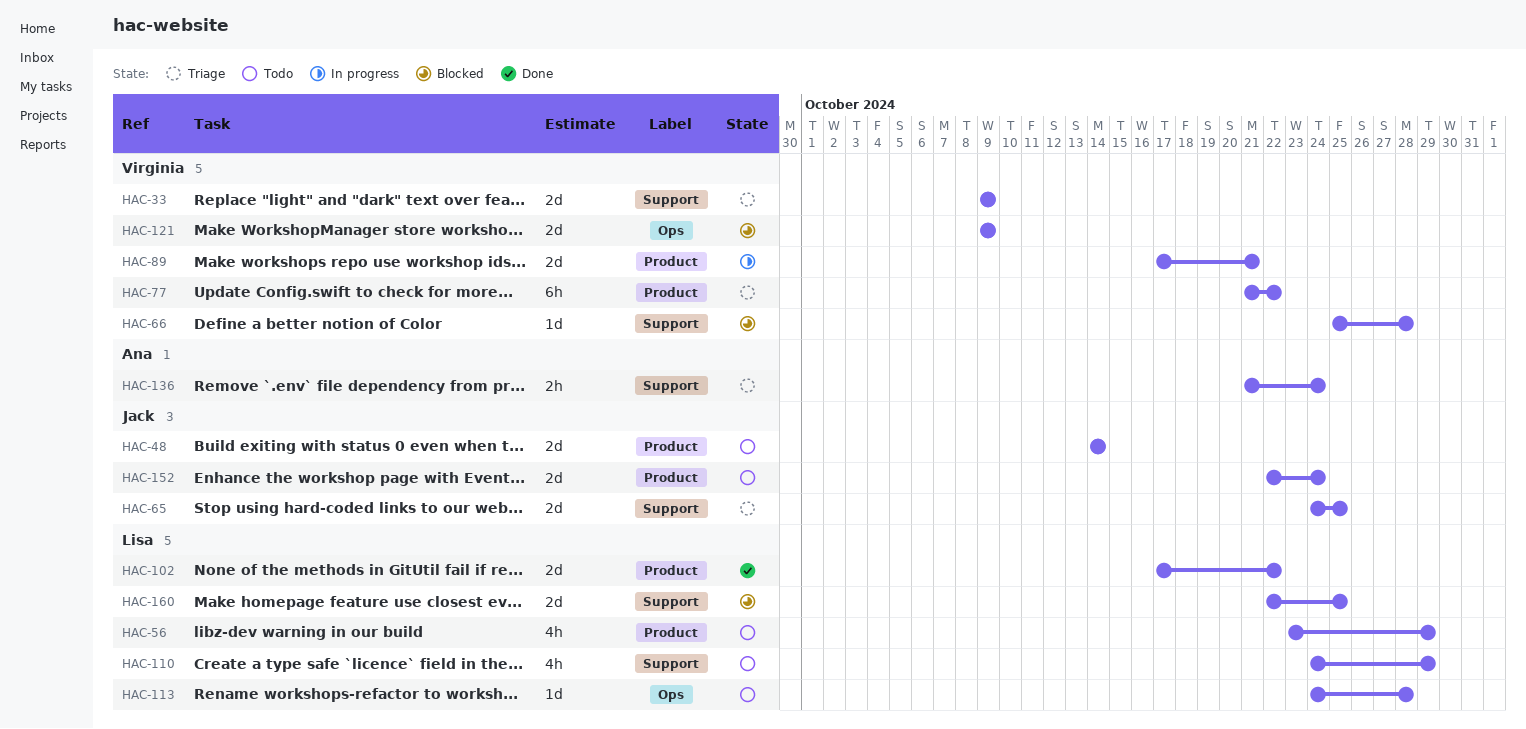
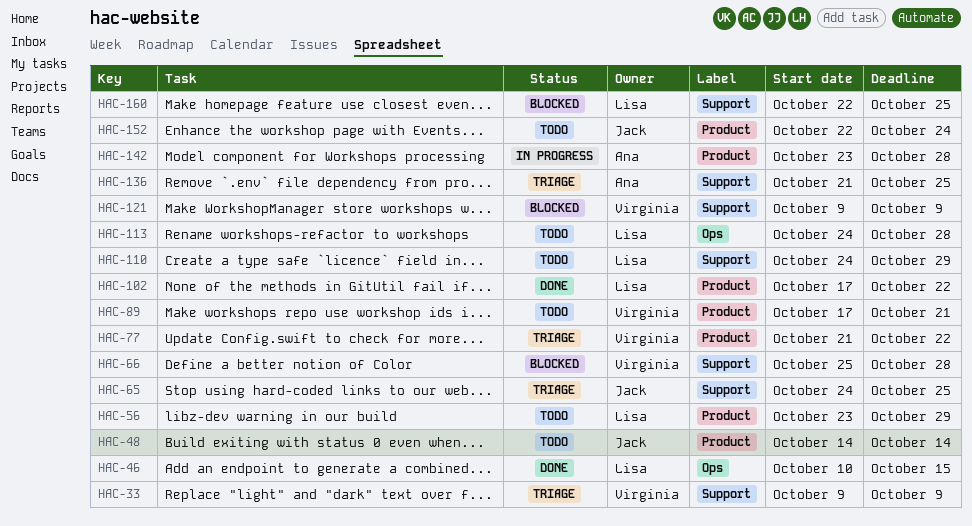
HAC-46: none -> present
HAC-89, status: In progress -> Todo
HAC-121, label: Ops -> Support
HAC-136, due: Oct 24 -> Oct 25
HAC-142: none -> present

